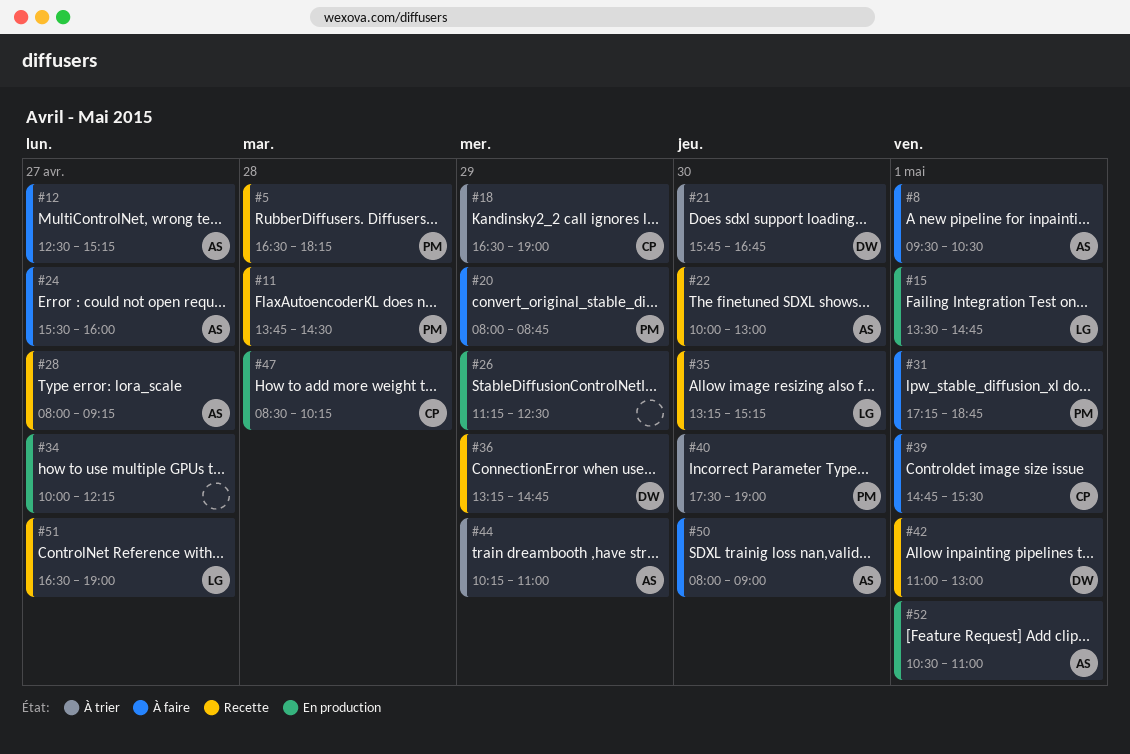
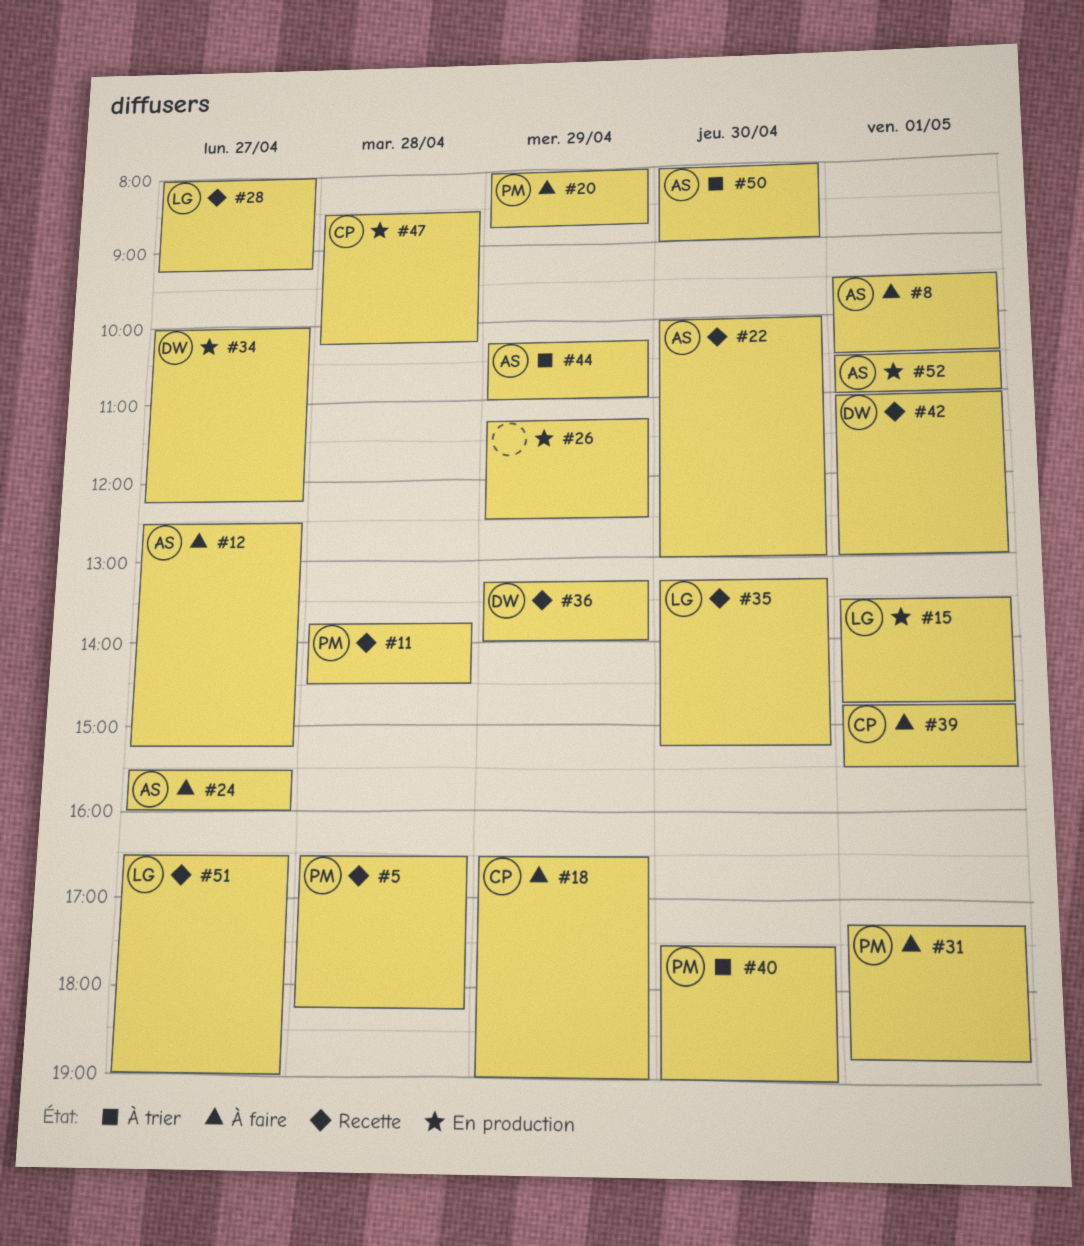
#18, status: À trier -> À faire
#21: present -> none
#28, owner: AS -> LG
#34, owner: none -> DW
#36, ends: 14:45 -> 14:00
#50, status: À faire -> À trier

